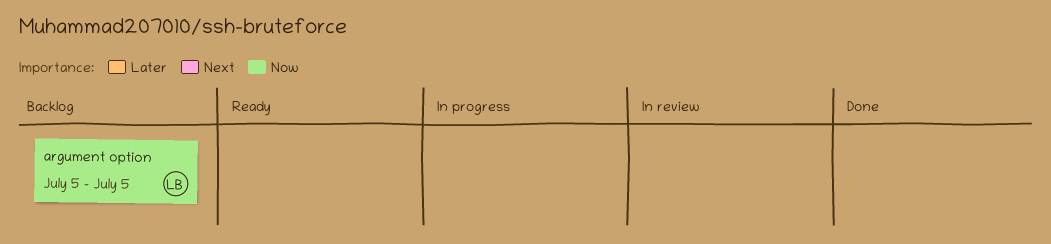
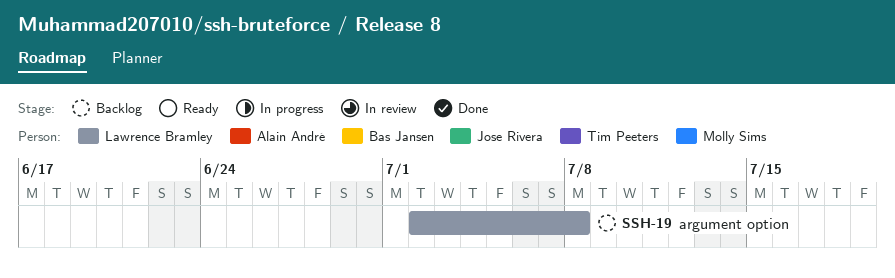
argument option, start: Jul 5 -> Jul 2
argument option, due: Jul 5 -> Jul 8

